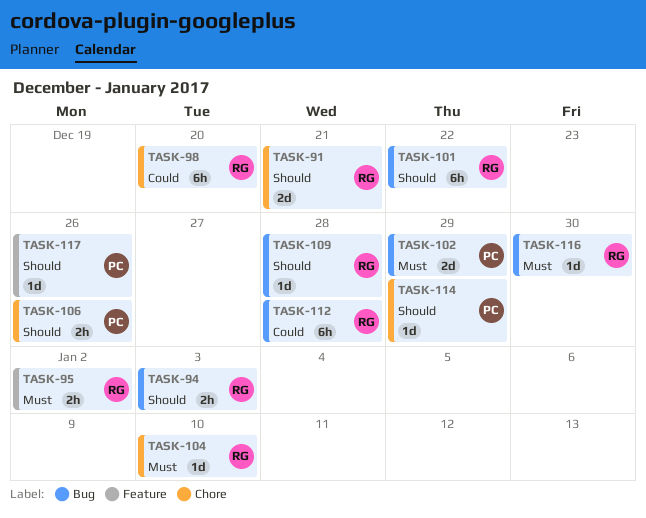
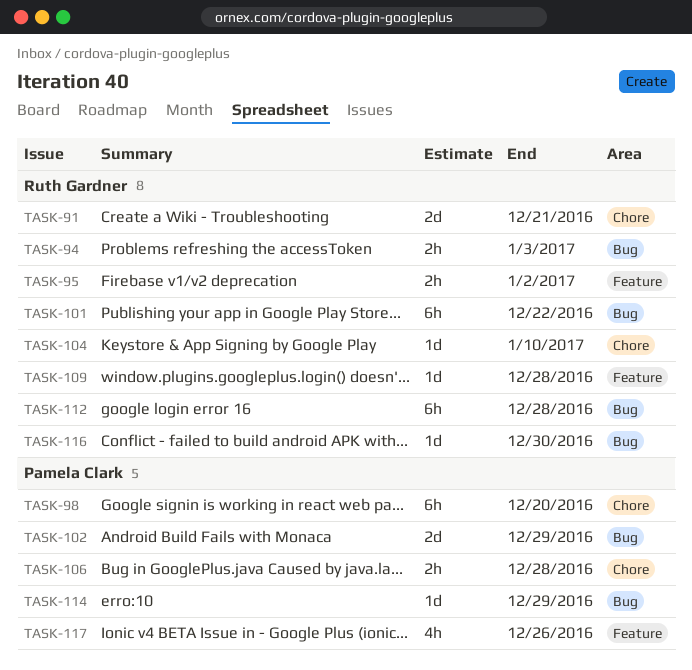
TASK-98, owner: Ruth Gardner -> Pamela Clark
TASK-106, due: Dec 26 -> Dec 28
TASK-109, label: Bug -> Feature
TASK-114, label: Chore -> Bug
TASK-117, estimate: 1d -> 4h

